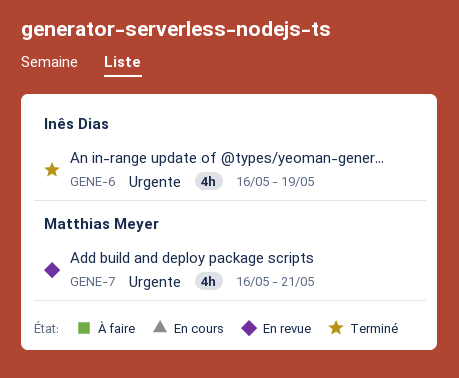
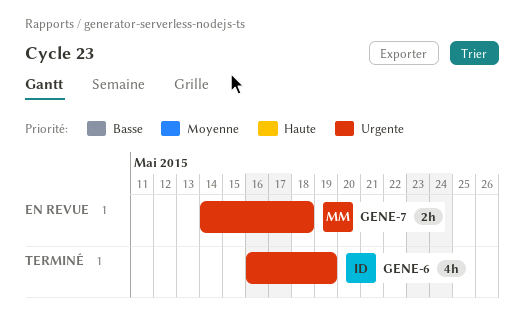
GENE-7, estimate: 4h -> 2h
GENE-7, start: May 16 -> May 14
GENE-7, due: May 21 -> May 18

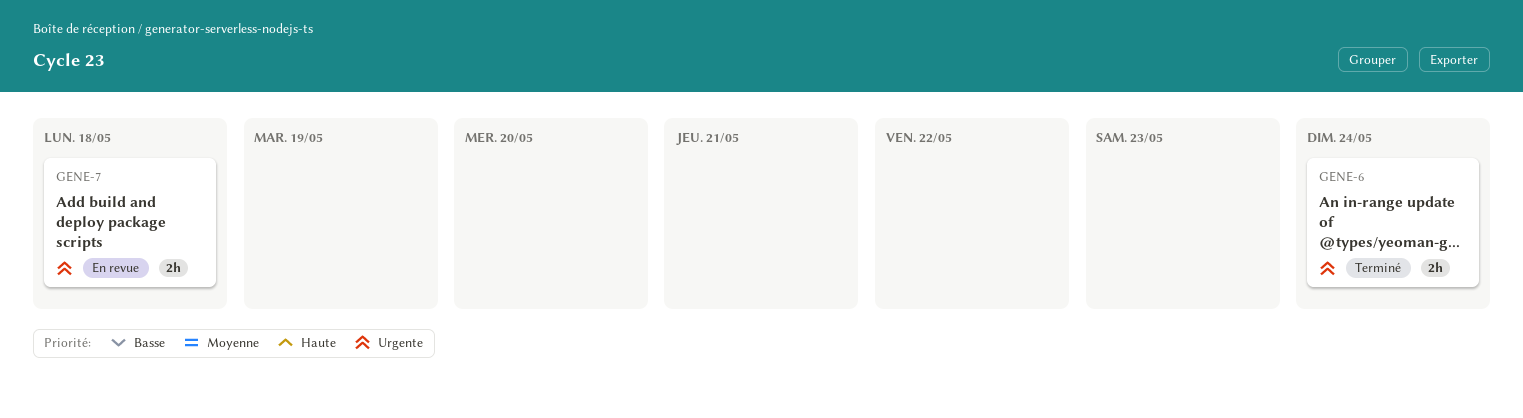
GENE-6, estimate: 4h -> 2h
GENE-6, due: May 19 -> May 24

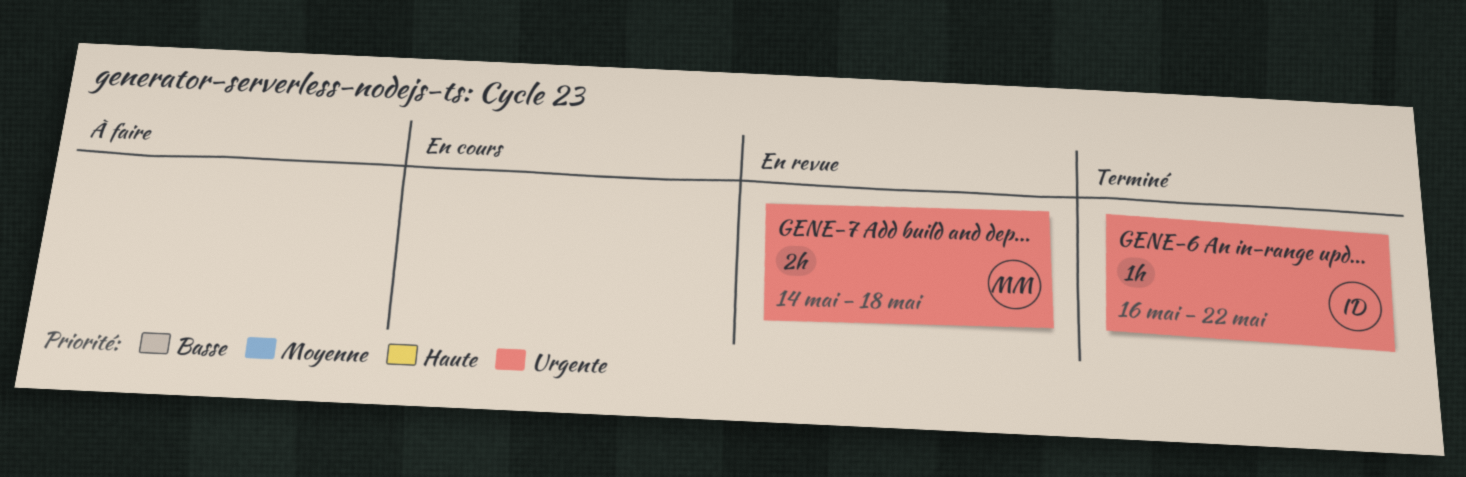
GENE-6, estimate: 2h -> 1h
GENE-6, due: May 24 -> May 22

